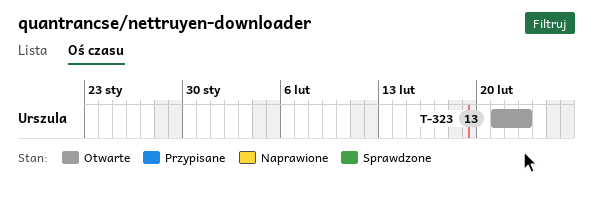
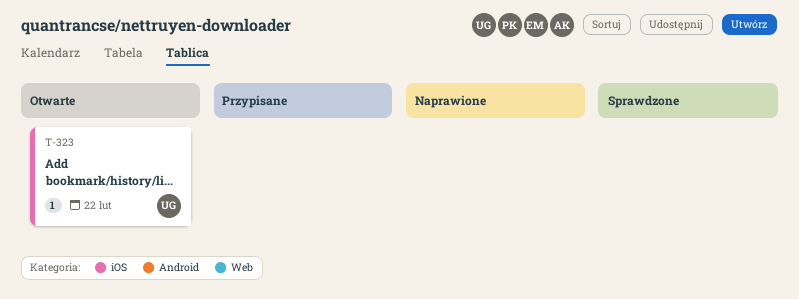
T-323, estimate: 13 -> 1
T-323, due: Feb 23 -> Feb 22

